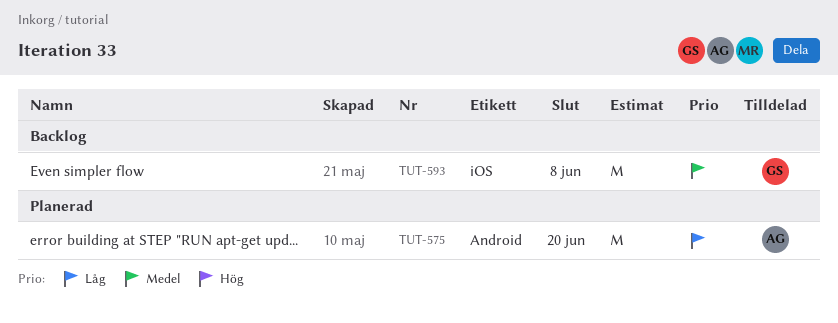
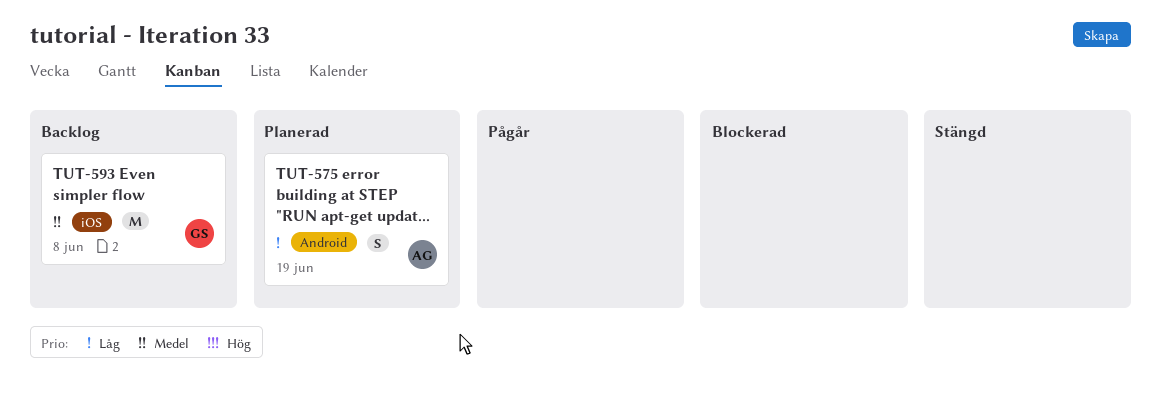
TUT-575, estimate: M -> S
TUT-575, due: Jun 20 -> Jun 19

